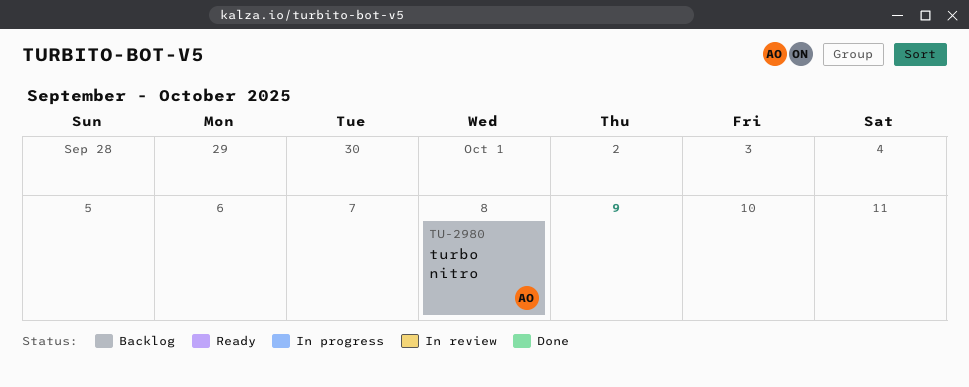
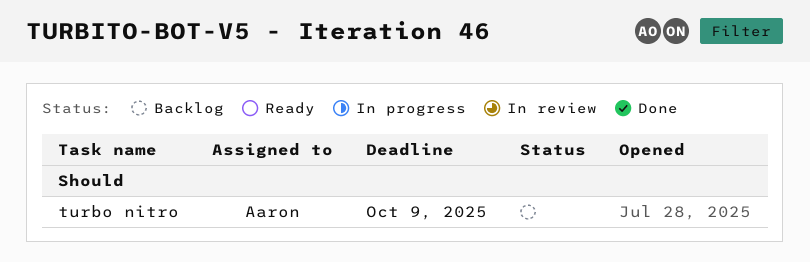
turbo nitro, due: Oct 8 -> Oct 9

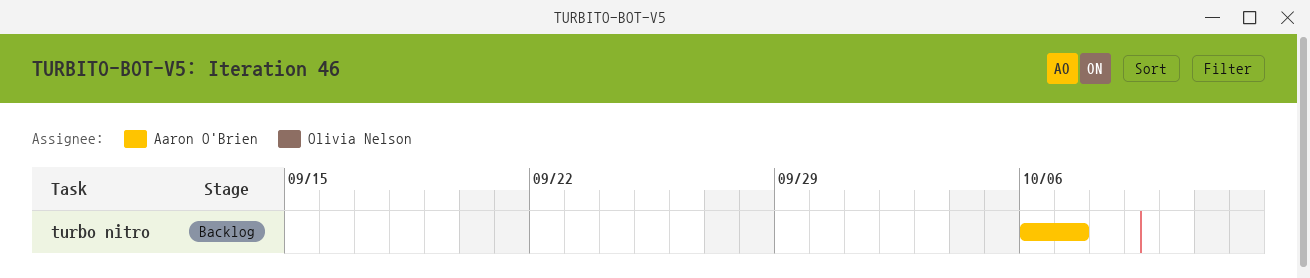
turbo nitro, due: Oct 9 -> Oct 7

